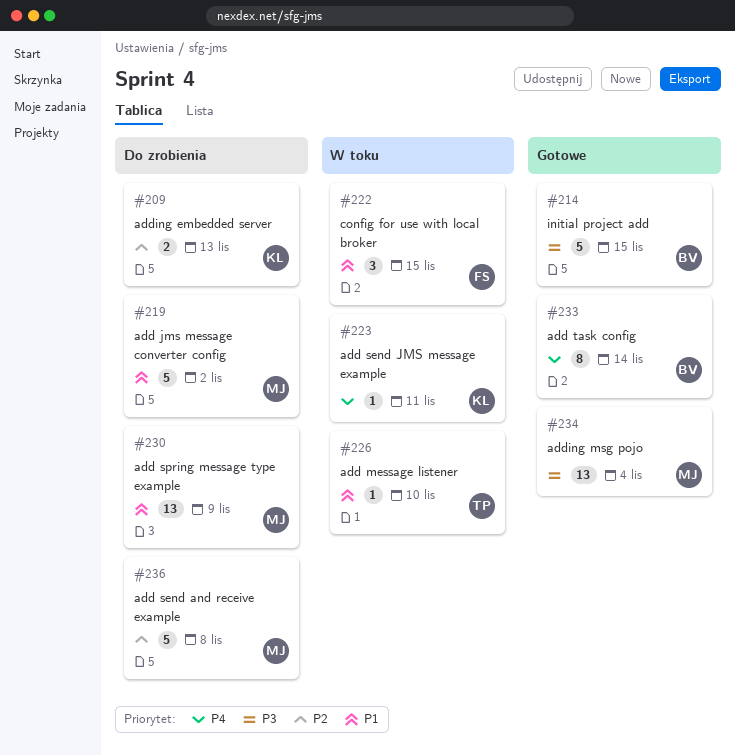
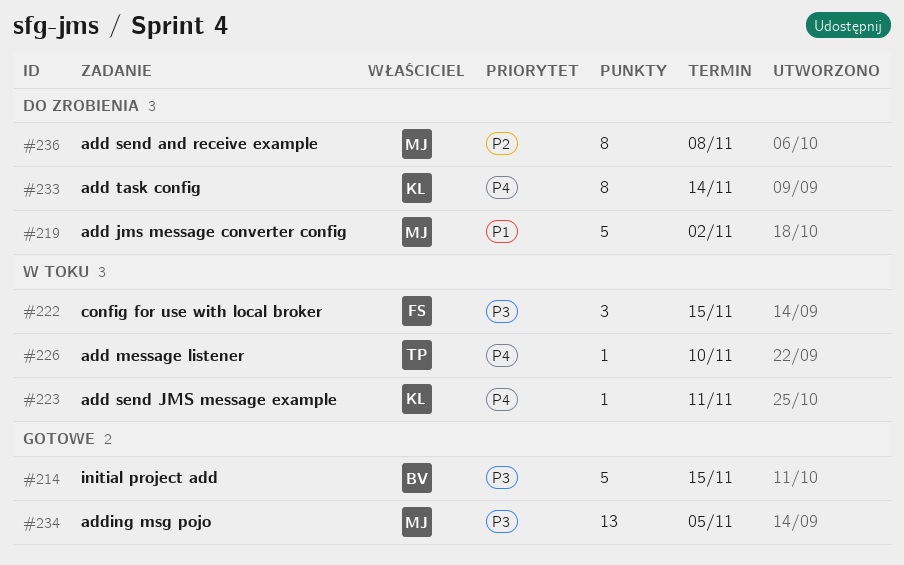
#209: present -> none
#222, priority: P1 -> P3
#226, priority: P1 -> P4
#230: present -> none
#233, status: Gotowe -> Do zrobienia
#233, owner: BV -> KL
#234, due: Nov 4 -> Nov 5
#236, estimate: 5 -> 8

